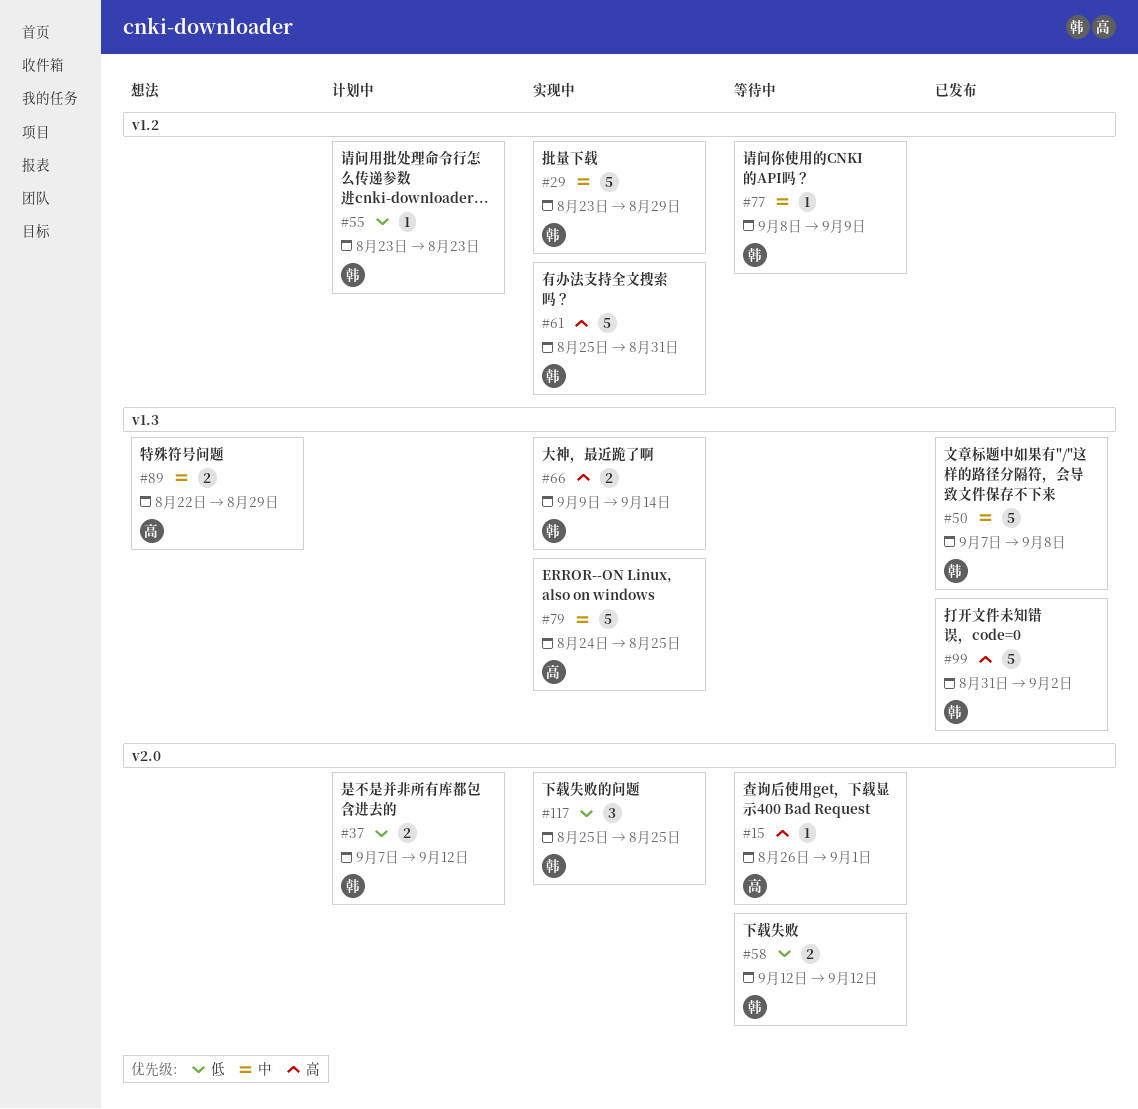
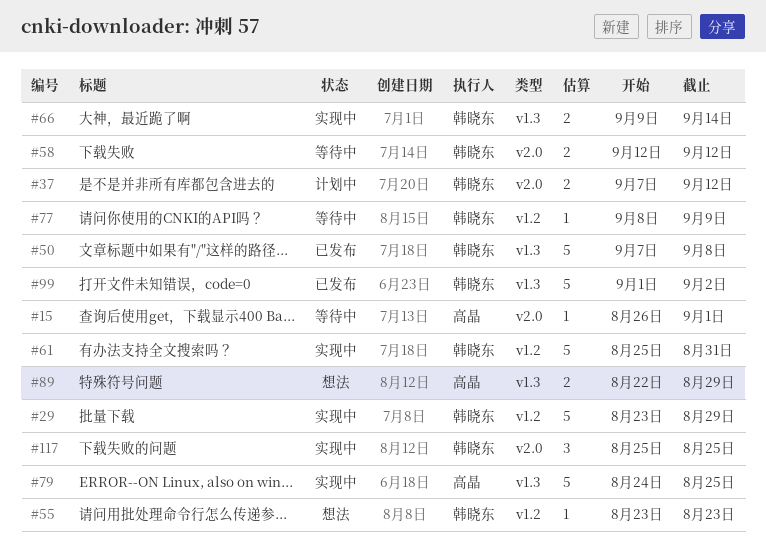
#55, status: 计划中 -> 想法
#99, start: Aug 31 -> Sep 1

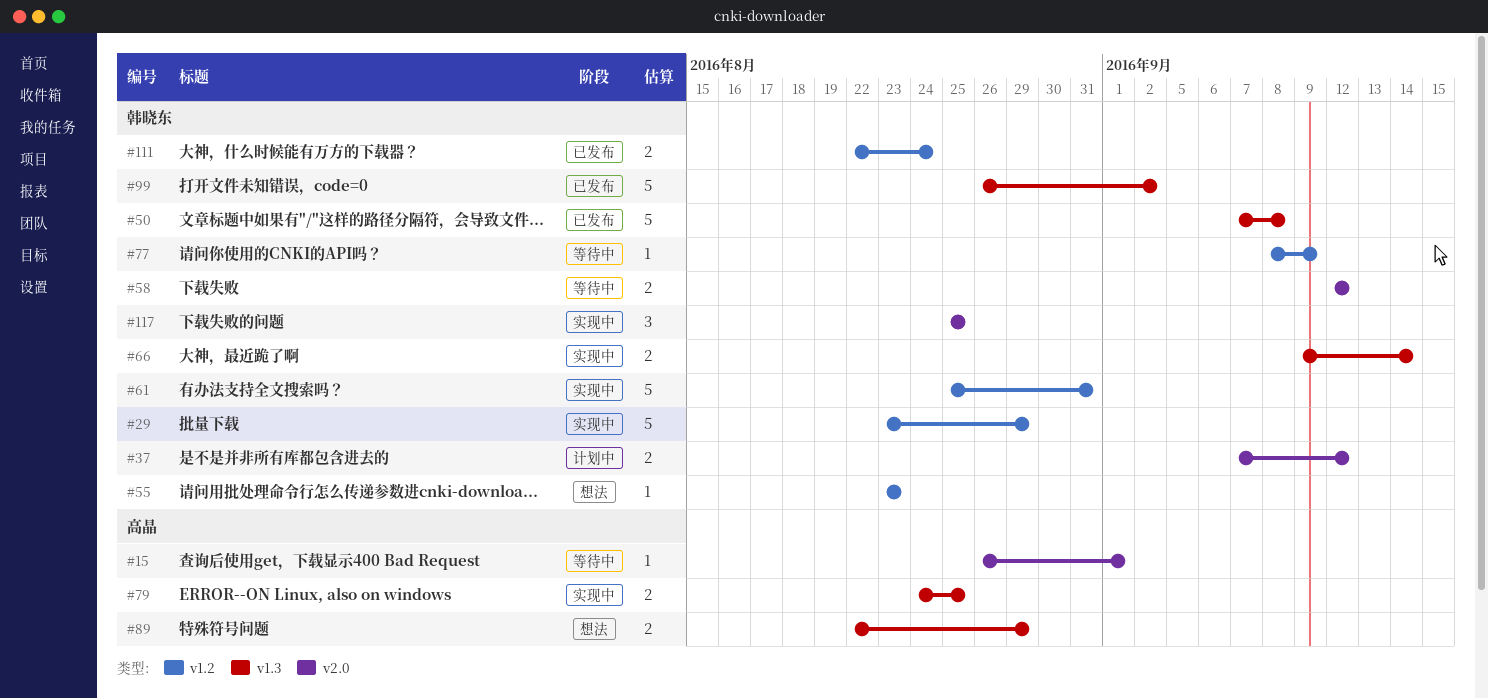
#79, estimate: 5 -> 2
#99, start: Sep 1 -> Aug 26
#111: none -> present

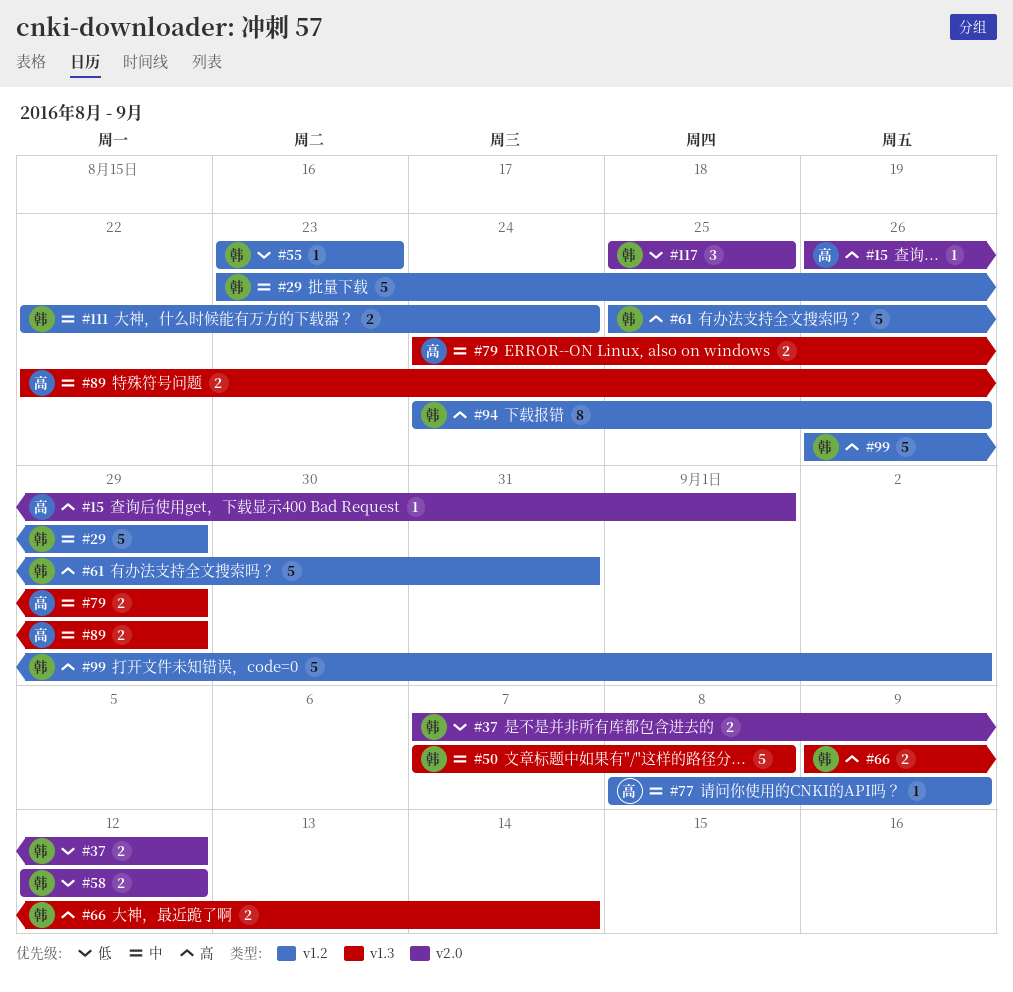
#77, owner: 韩晓东 -> 高晶
#79, due: Aug 25 -> Aug 29
#94: none -> present
#99, label: v1.3 -> v1.2

